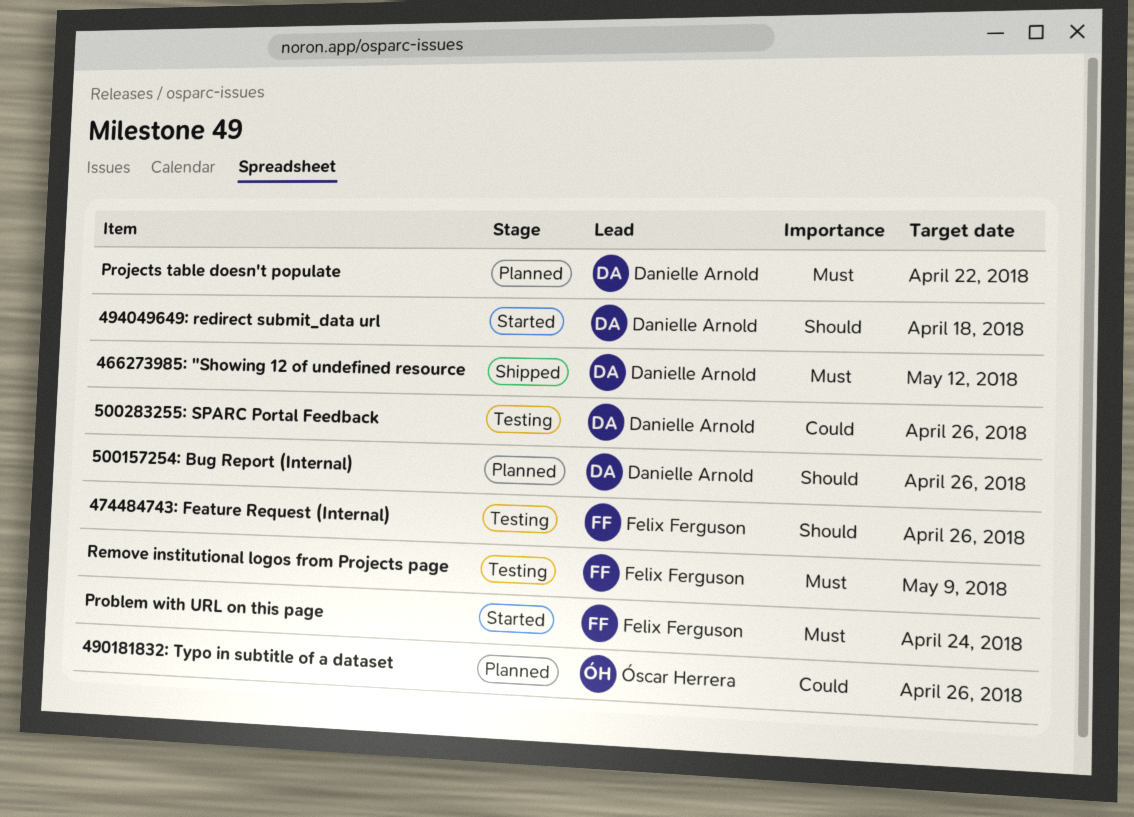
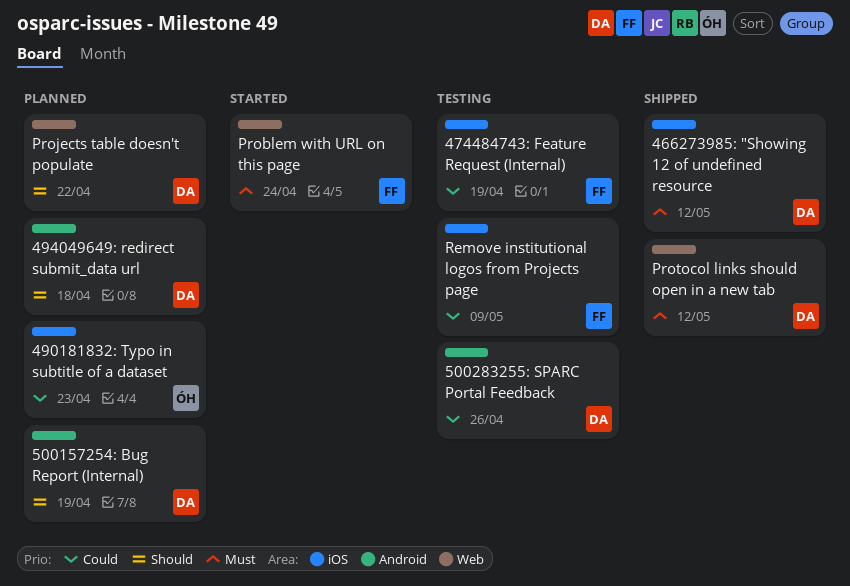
474484743: Feature Request (Internal), priority: Should -> Could
474484743: Feature Request (Internal), due: Apr 26 -> Apr 19
490181832: Typo in subtitle of a dataset, due: Apr 26 -> Apr 23
494049649: redirect submit_data url, status: Started -> Planned
500157254: Bug Report (Internal), due: Apr 26 -> Apr 19
Projects table doesn't populate, priority: Must -> Should
Protocol links should open in a new tab: none -> present
Remove institutional logos from Projects page, priority: Must -> Could

